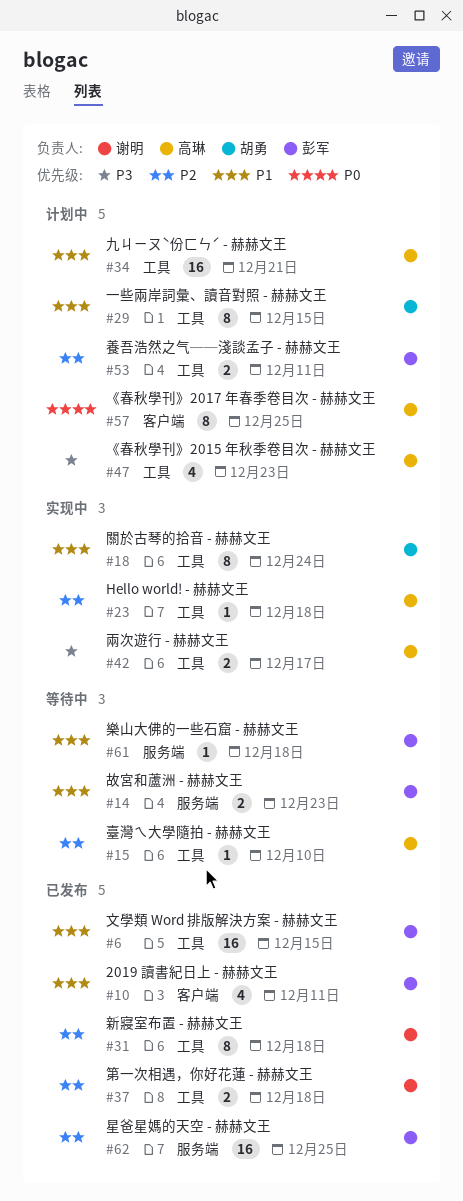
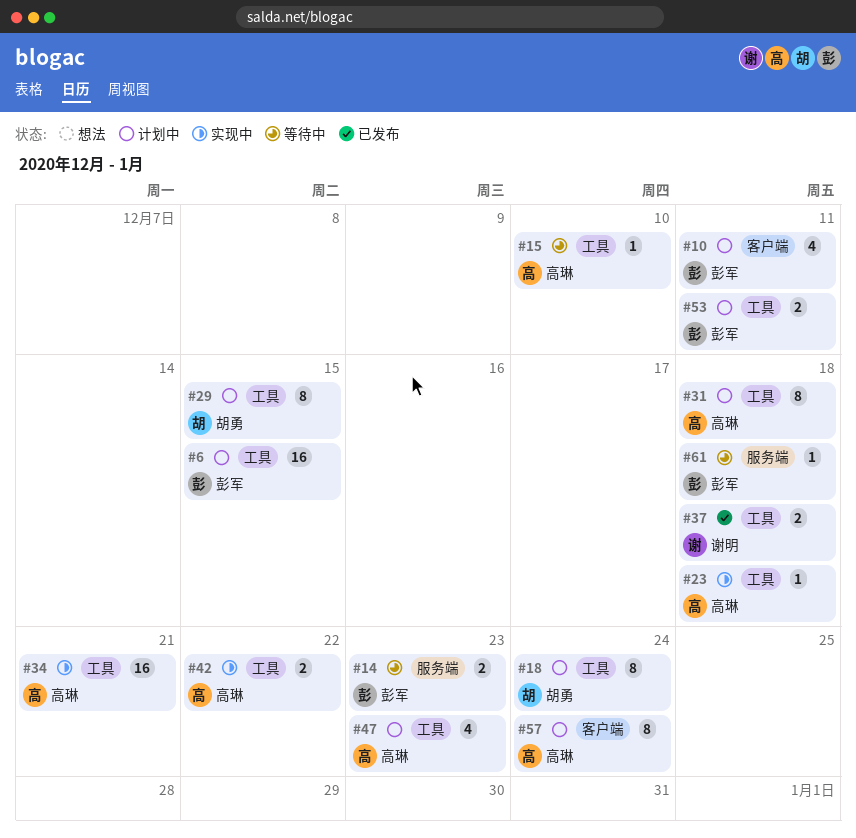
#6, status: 已发布 -> 计划中
#10, status: 已发布 -> 计划中
#18, status: 实现中 -> 计划中
#31, status: 已发布 -> 计划中
#31, owner: 谢明 -> 高琳
#34, status: 计划中 -> 实现中
#42, due: Dec 17 -> Dec 22
#57, due: Dec 25 -> Dec 24
#62: present -> none

